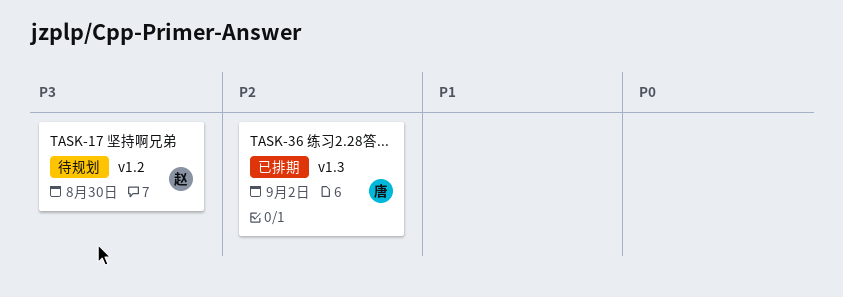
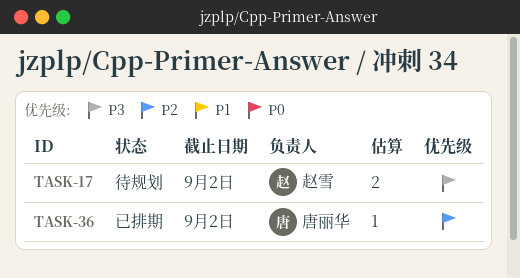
TASK-17, due: Aug 30 -> Sep 2

